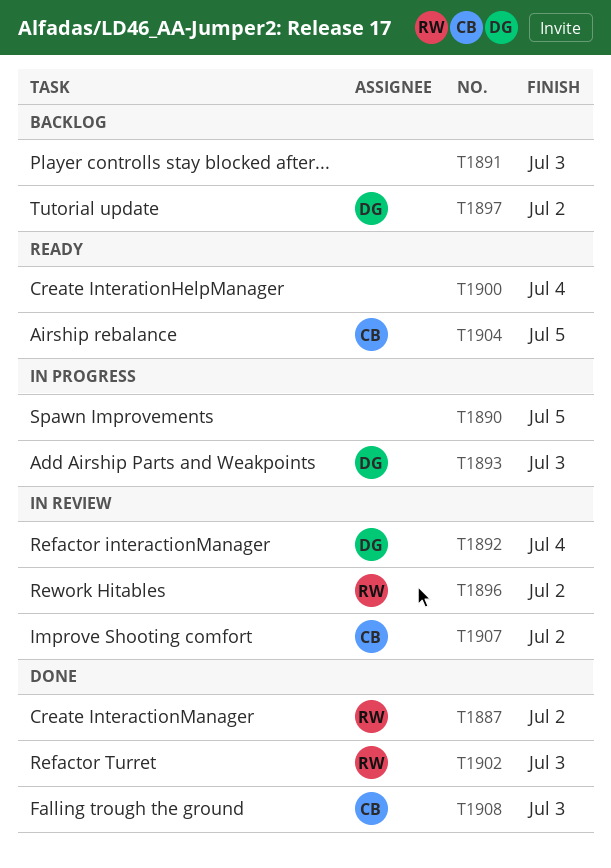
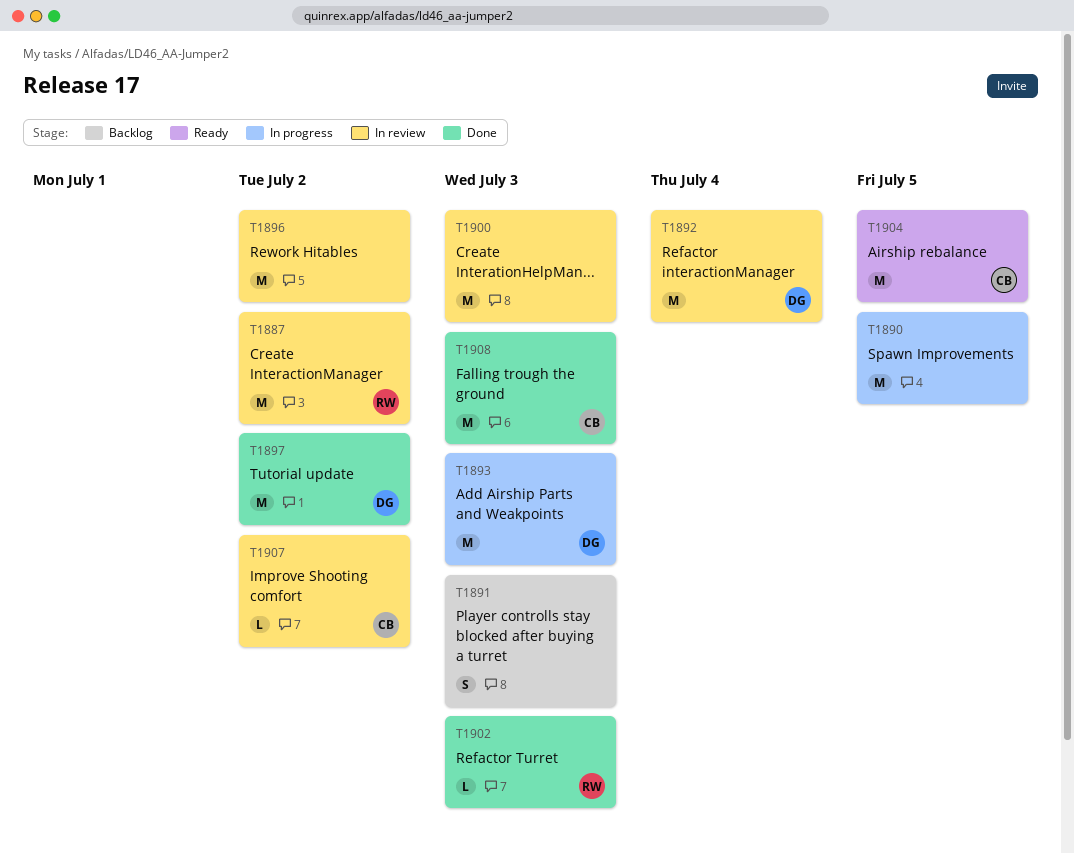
T1887, status: Done -> In review
T1896, owner: RW -> none
T1897, status: Backlog -> Done
T1900, status: Ready -> In review
T1900, due: Jul 4 -> Jul 3

